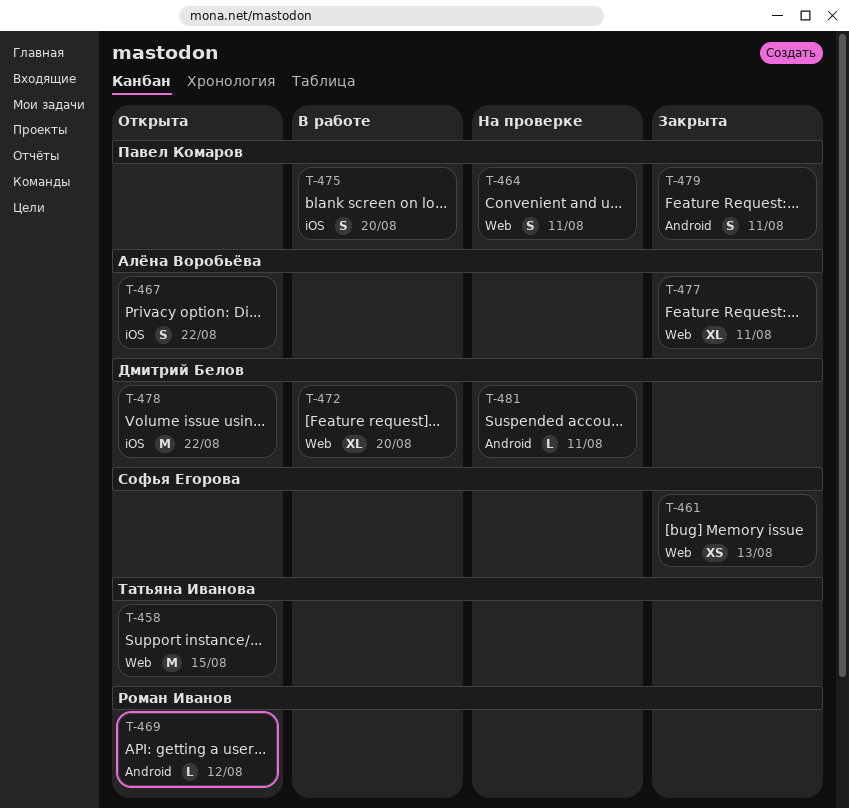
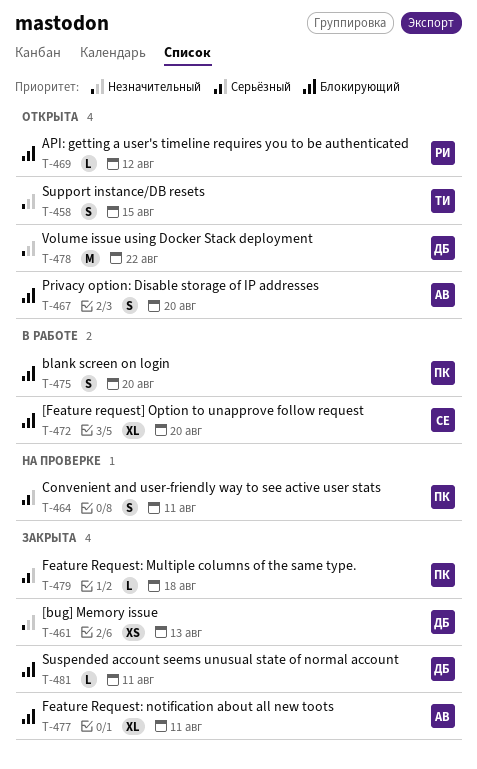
T-458, estimate: M -> S
T-461, owner: Софья Егорова -> Дмитрий Белов
T-467, due: Aug 22 -> Aug 20
T-472, owner: Дмитрий Белов -> Софья Егорова
T-479, estimate: S -> L
T-479, due: Aug 11 -> Aug 18
T-481, status: На проверке -> Закрыта

